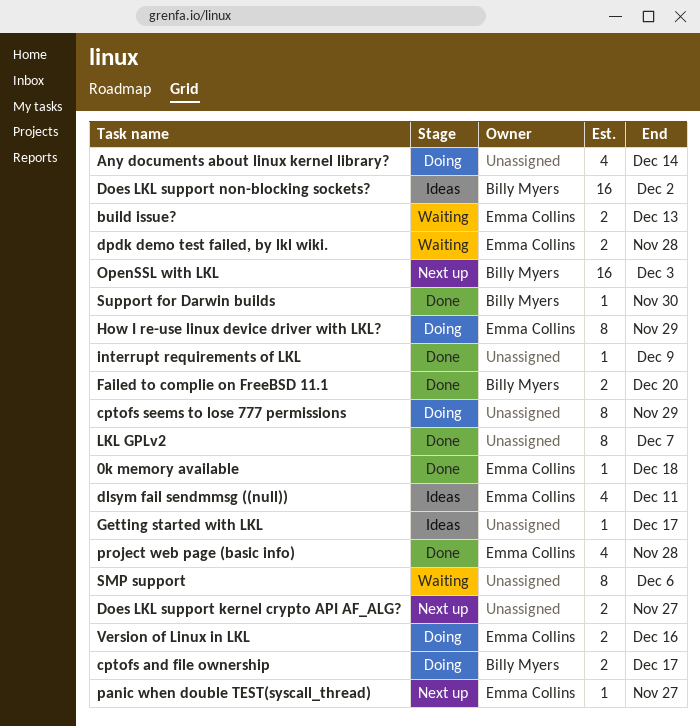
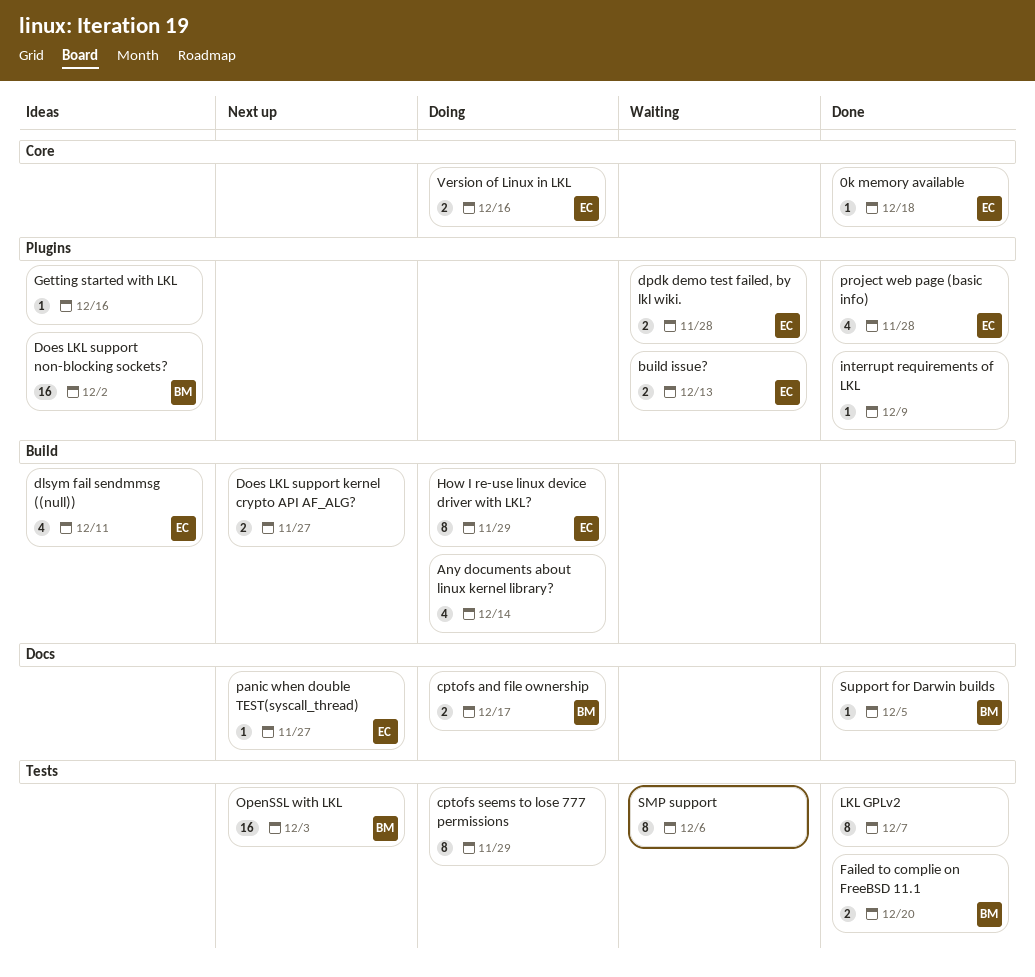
Getting started with LKL, due: Dec 17 -> Dec 16
Support for Darwin builds, due: Nov 30 -> Dec 5

